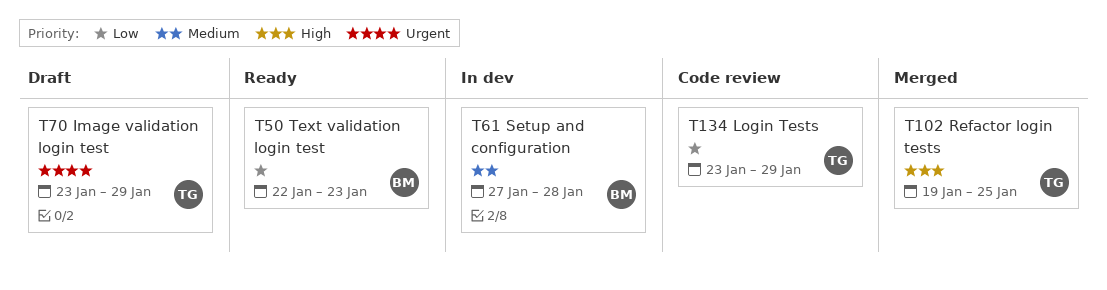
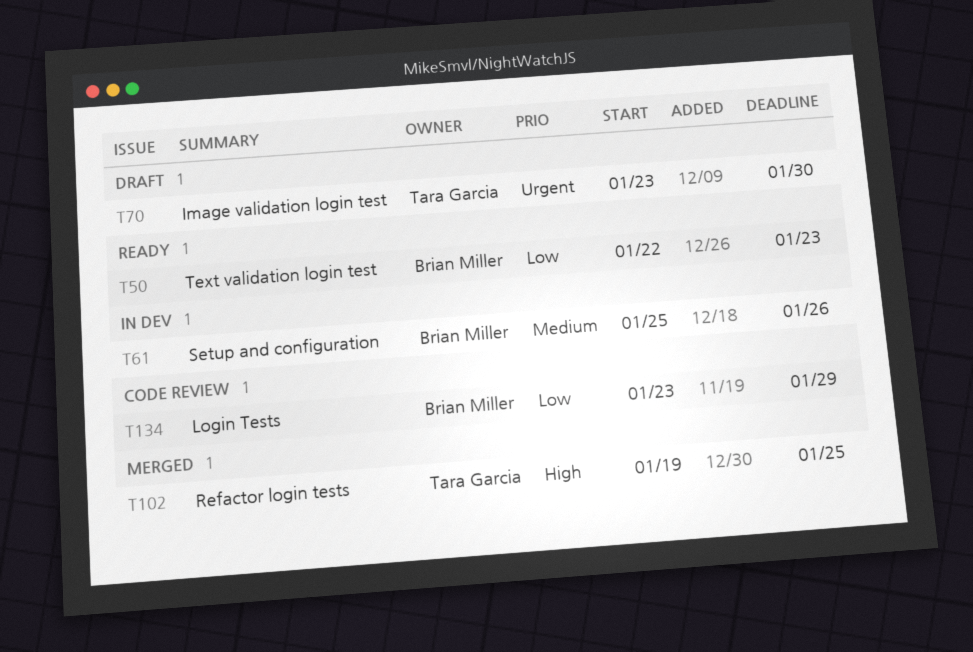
T61, start: Jan 27 -> Jan 25
T61, due: Jan 28 -> Jan 26
T70, due: Jan 29 -> Jan 30
T134, owner: Tara Garcia -> Brian Miller

